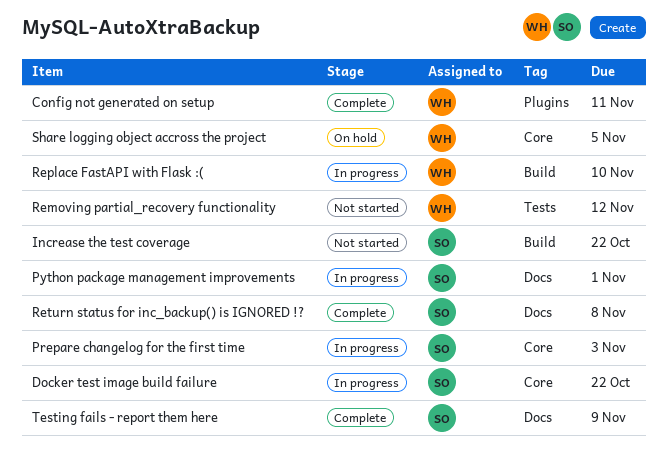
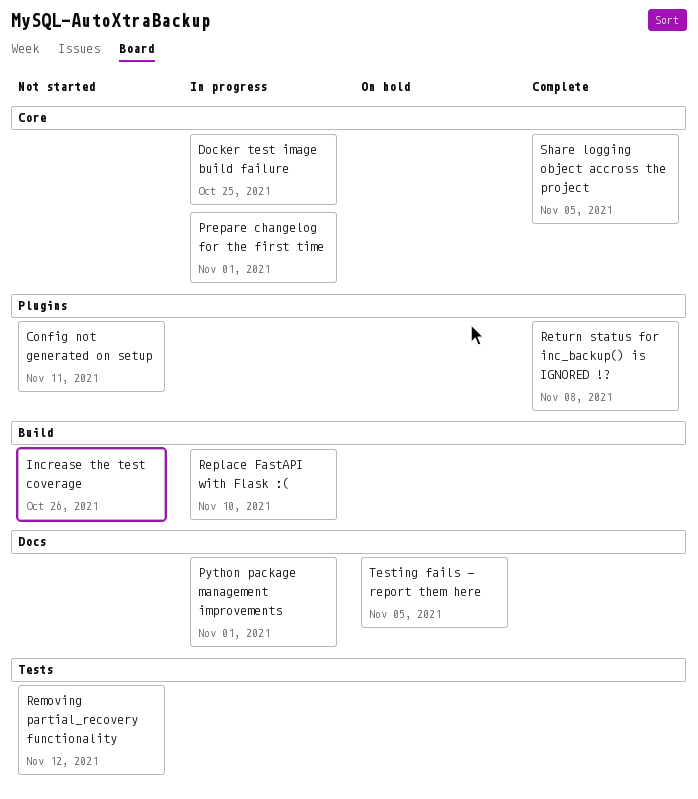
Config not generated on setup, status: Complete -> Not started
Docker test image build failure, due: Oct 22 -> Oct 25
Increase the test coverage, due: Oct 22 -> Oct 26
Prepare changelog for the first time, due: Nov 3 -> Nov 1
Return status for inc_backup() is IGNORED !?, label: Docs -> Plugins
Share logging object accross the project, status: On hold -> Complete
Testing fails - report them here, status: Complete -> On hold
Testing fails - report them here, due: Nov 9 -> Nov 5

